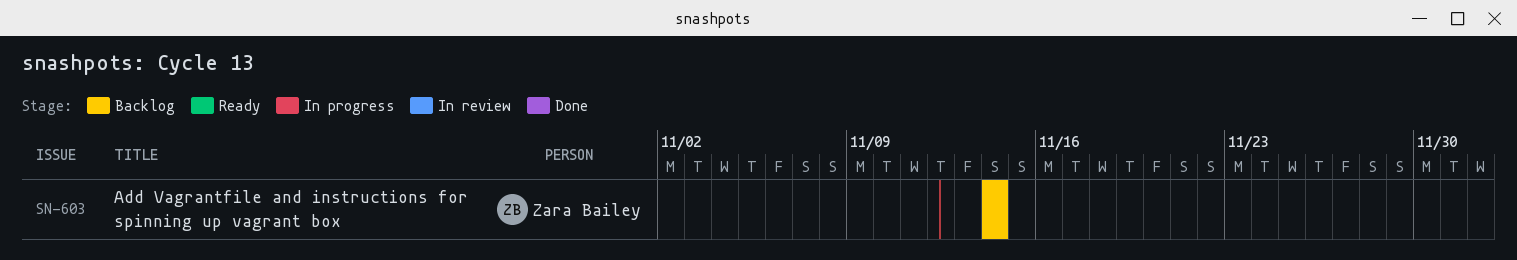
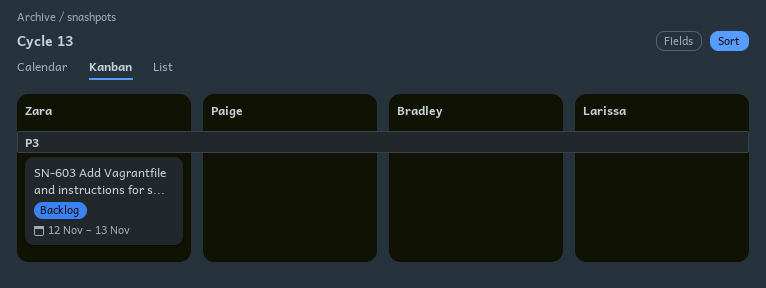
SN-603, start: Nov 14 -> Nov 12
SN-603, due: Nov 14 -> Nov 13

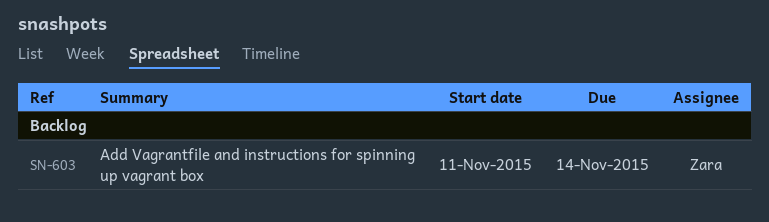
SN-603, start: Nov 12 -> Nov 11
SN-603, due: Nov 13 -> Nov 14

